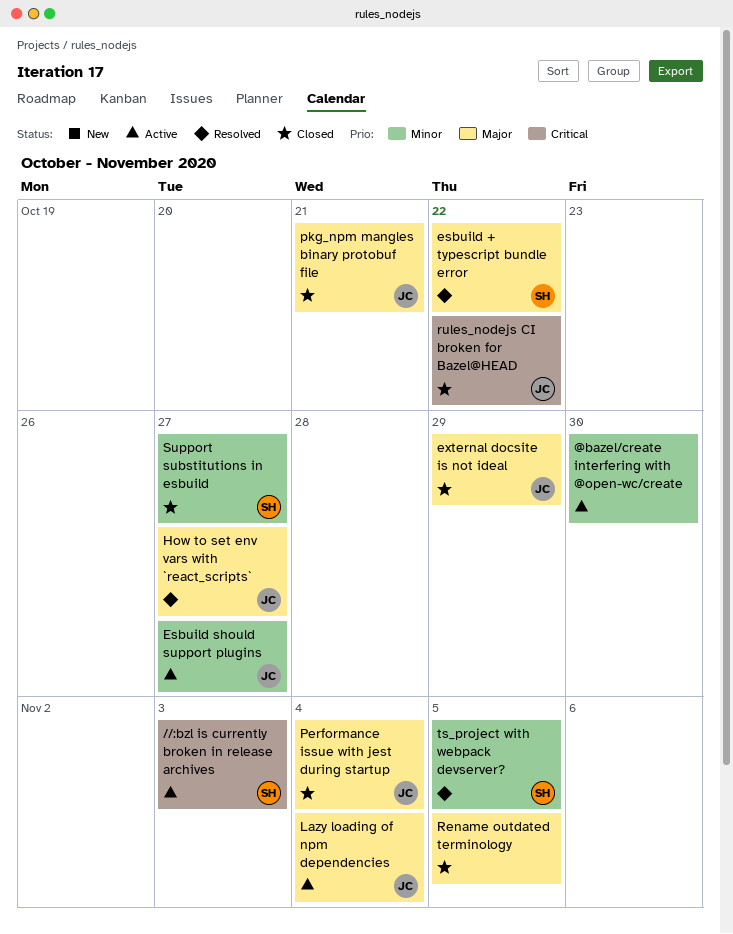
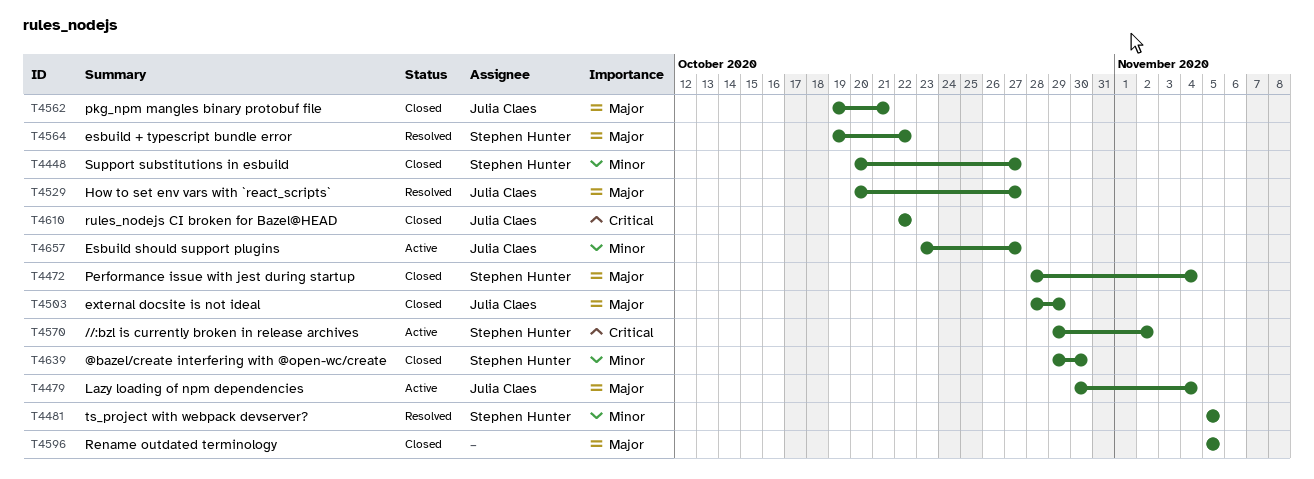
//:bzl is currently broken in release archives, due: Nov 3 -> Nov 2
@bazel/create interfering with @open-wc/create, status: Active -> Closed
@bazel/create interfering with @open-wc/create, owner: none -> Stephen Hunter
Performance issue with jest during startup, owner: Julia Claes -> Stephen Hunter

